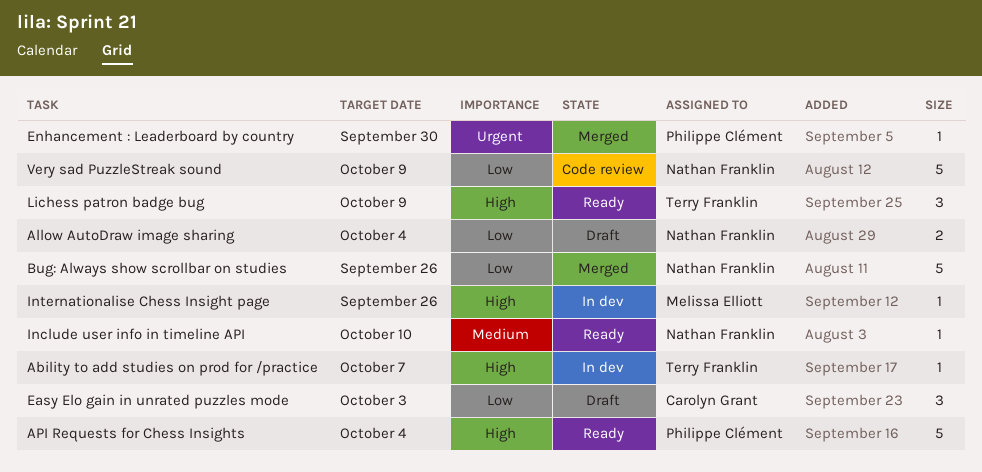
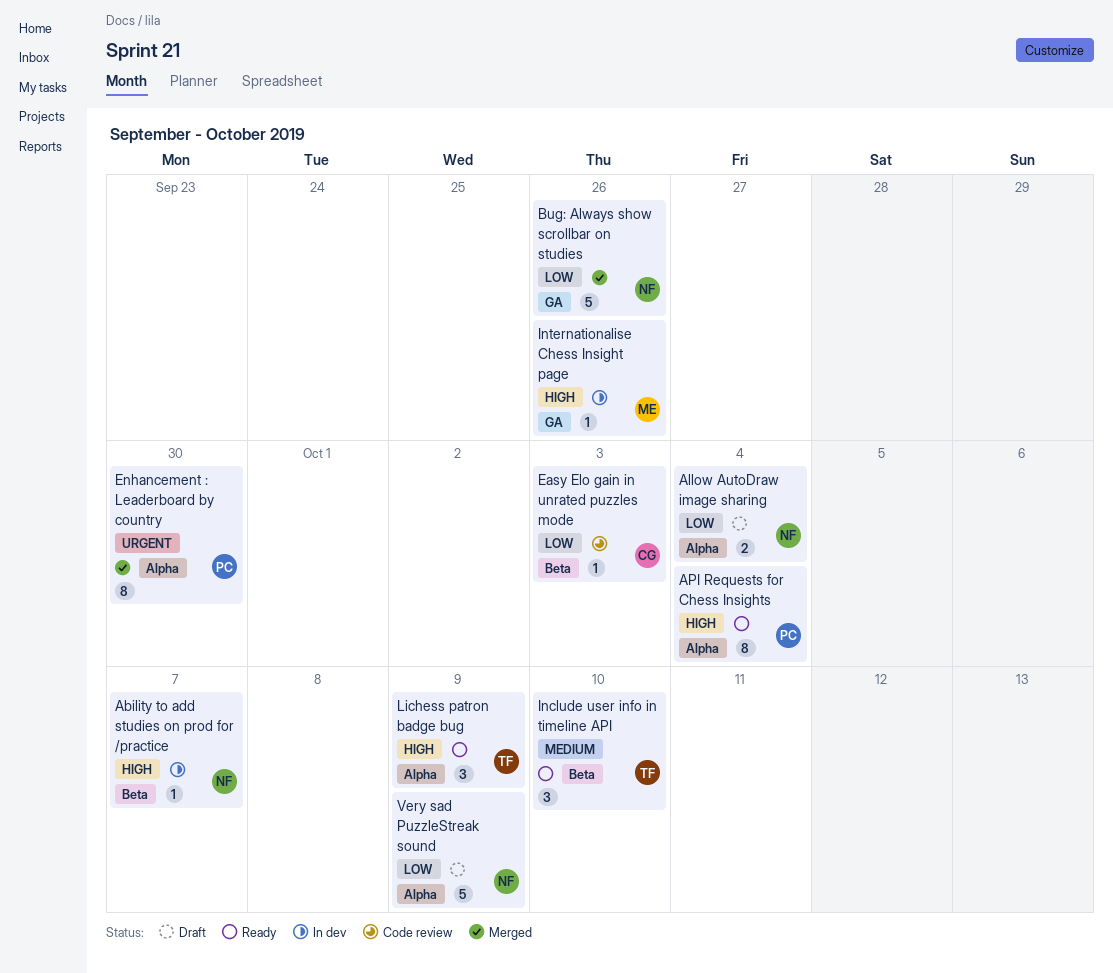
Ability to add studies on prod for /practice, owner: Terry Franklin -> Nathan Franklin
API Requests for Chess Insights, estimate: 5 -> 8
Easy Elo gain in unrated puzzles mode, status: Draft -> Code review
Easy Elo gain in unrated puzzles mode, estimate: 3 -> 1
Enhancement : Leaderboard by country, estimate: 1 -> 8
Include user info in timeline API, owner: Nathan Franklin -> Terry Franklin
Include user info in timeline API, estimate: 1 -> 3
Very sad PuzzleStreak sound, status: Code review -> Draft

